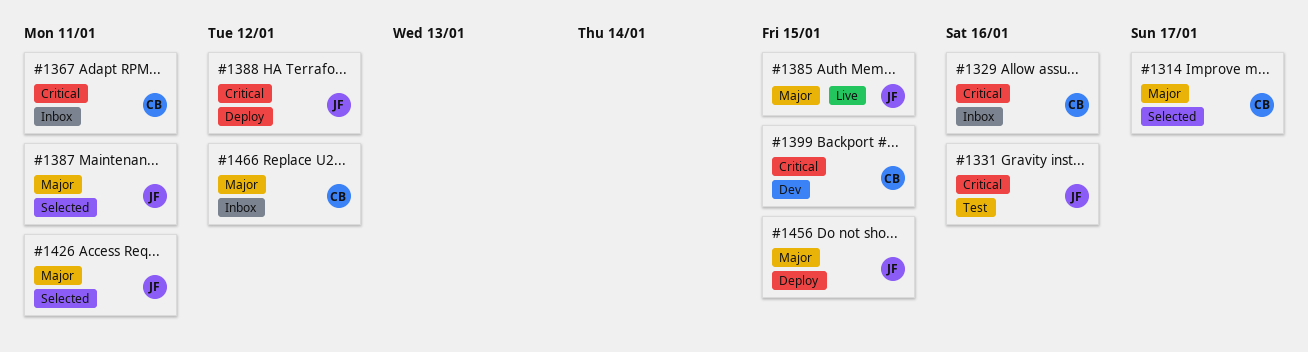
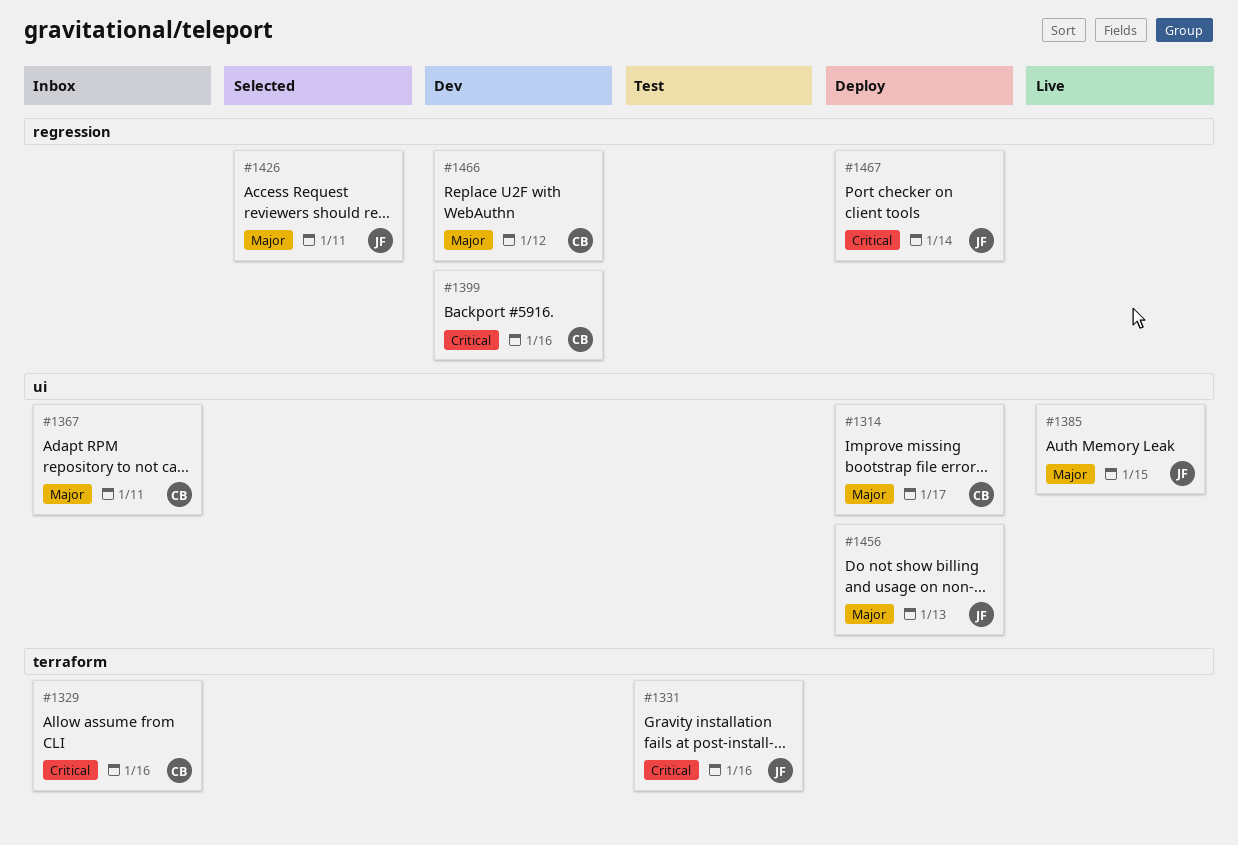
#1314, status: Selected -> Deploy
#1367, priority: Critical -> Major
#1387: present -> none
#1388: present -> none
#1399, due: Jan 15 -> Jan 16
#1456, due: Jan 15 -> Jan 13
#1466, status: Inbox -> Dev
#1467: none -> present

